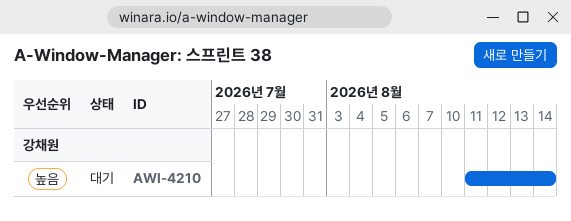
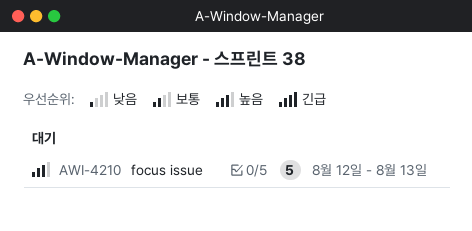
AWI-4210, start: Aug 11 -> Aug 12
AWI-4210, due: Aug 14 -> Aug 13

